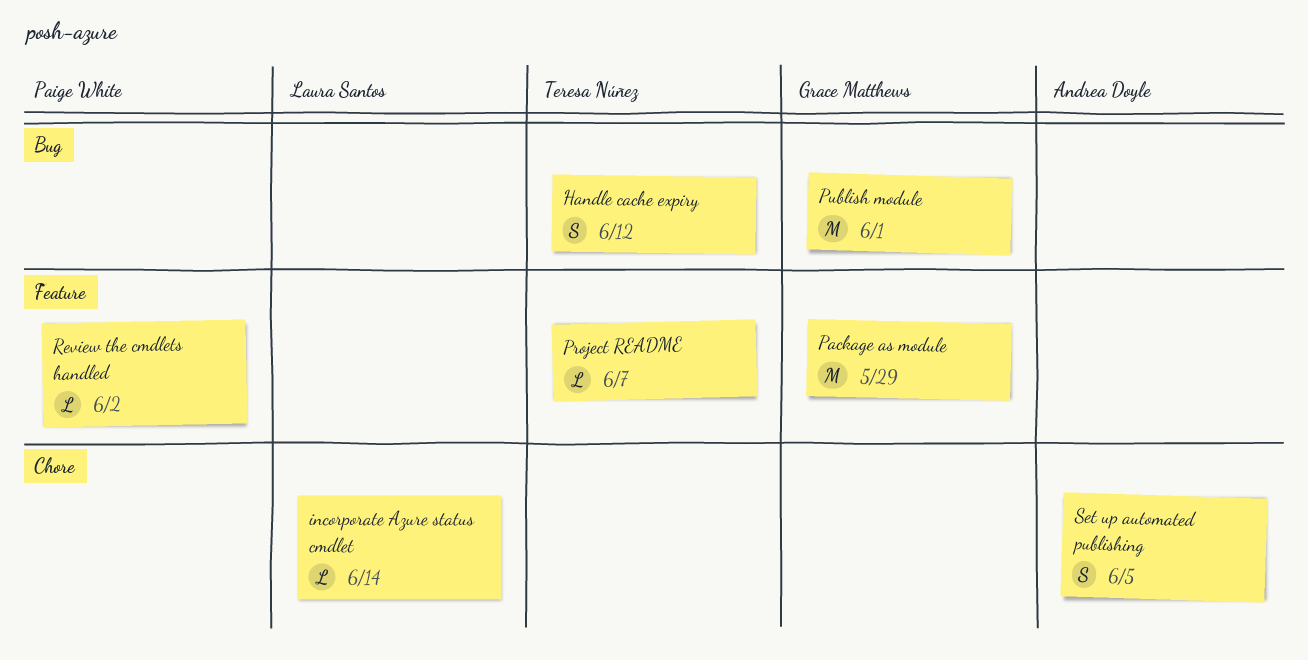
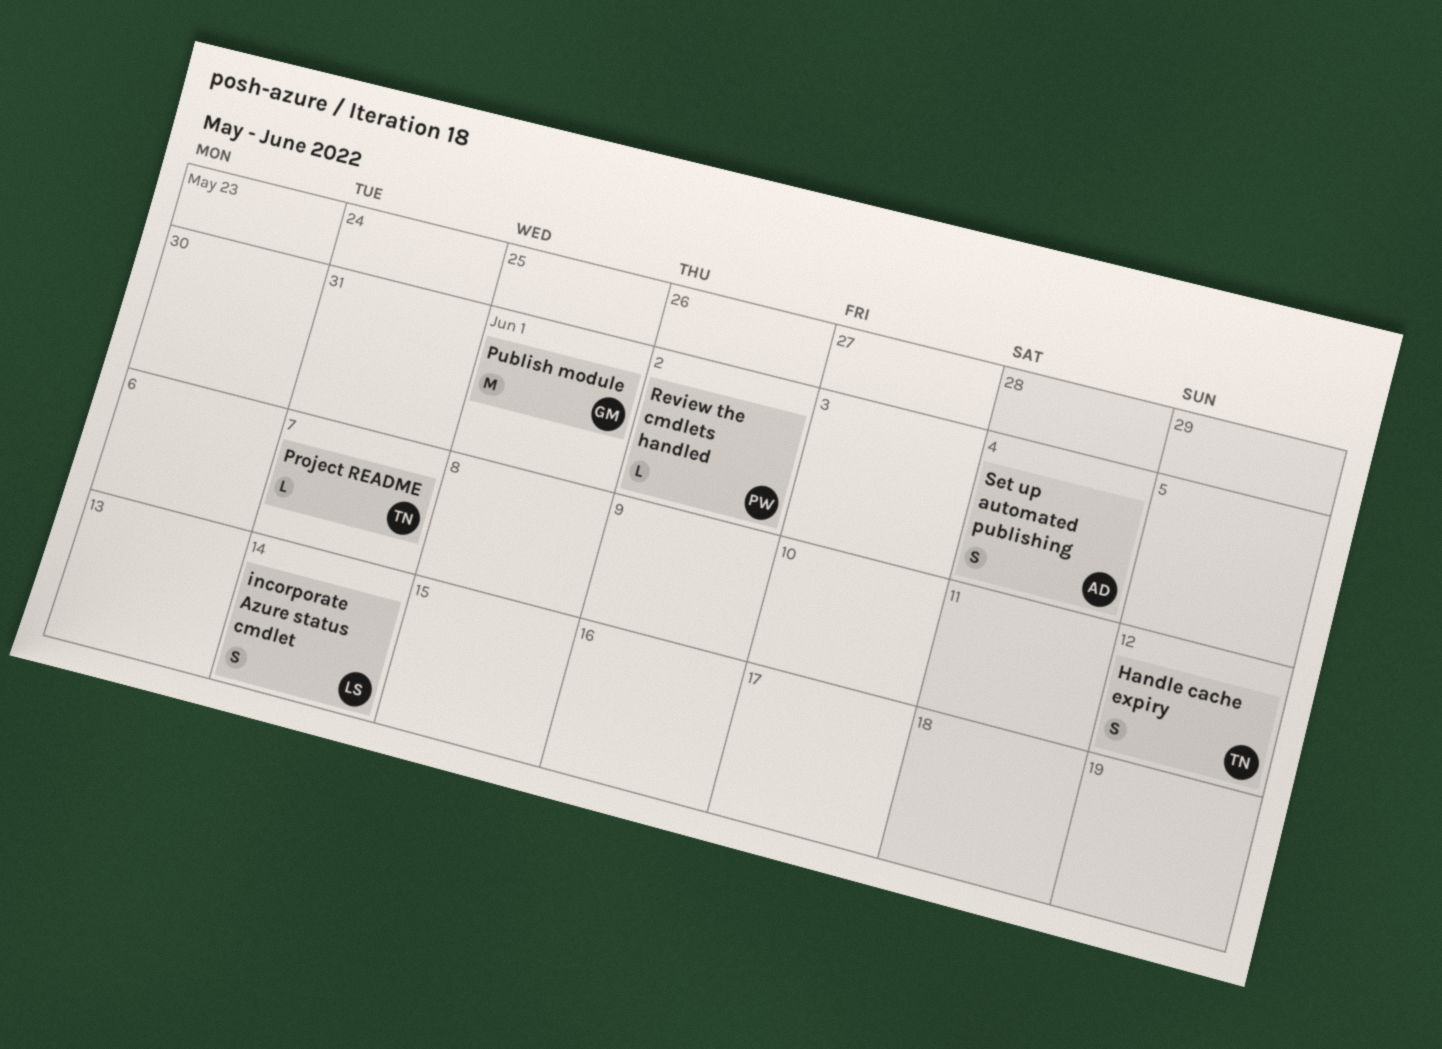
incorporate Azure status cmdlet, estimate: L -> S
Package as module: present -> none
Set up automated publishing, due: Jun 5 -> Jun 4

